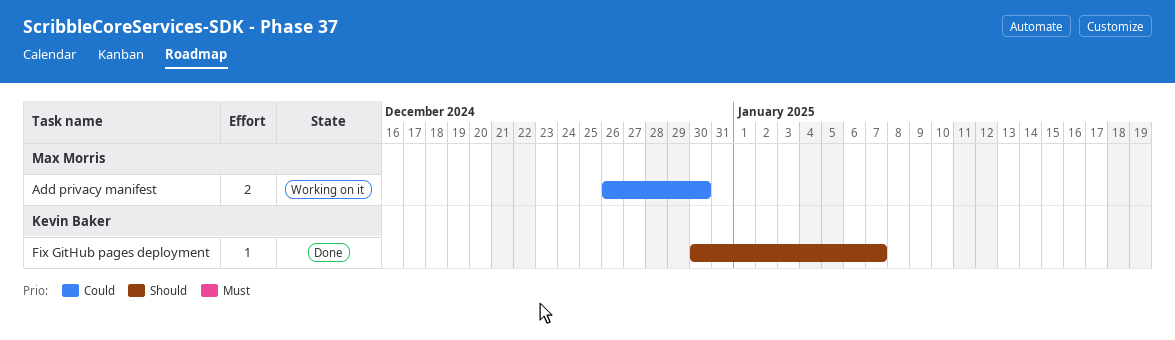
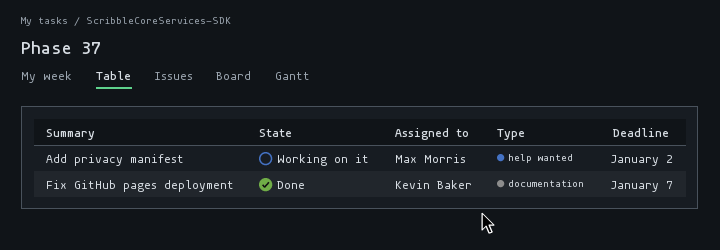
Add privacy manifest, due: Dec 30 -> Jan 2

